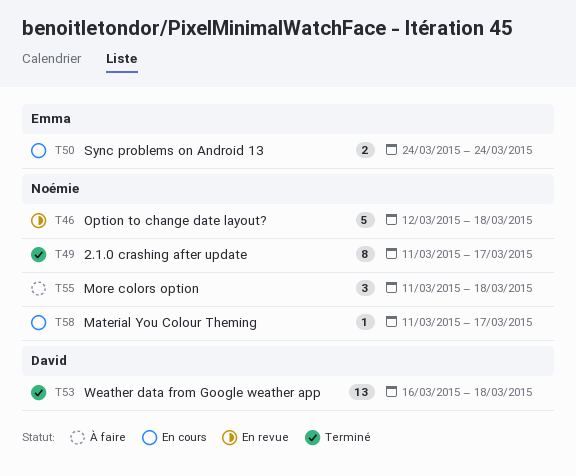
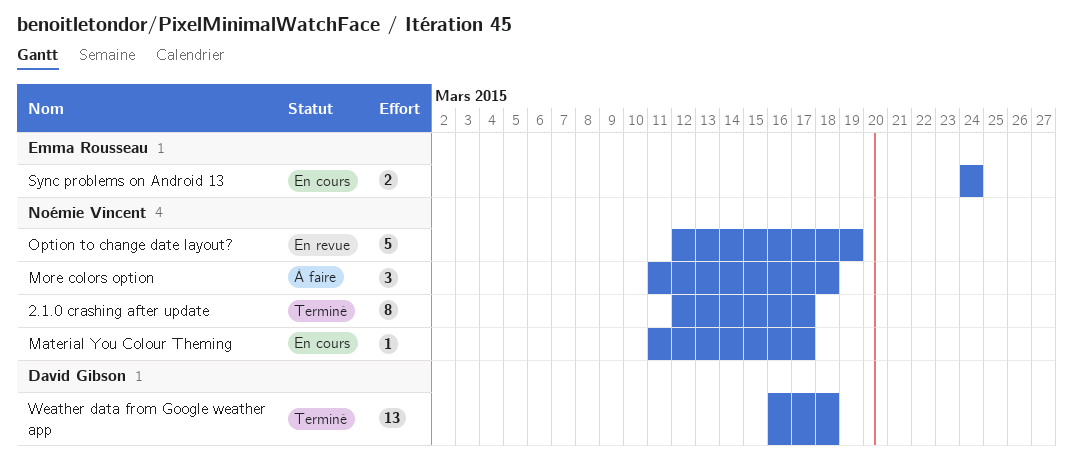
2.1.0 crashing after update, start: Mar 11 -> Mar 12
Option to change date layout?, due: Mar 18 -> Mar 19

